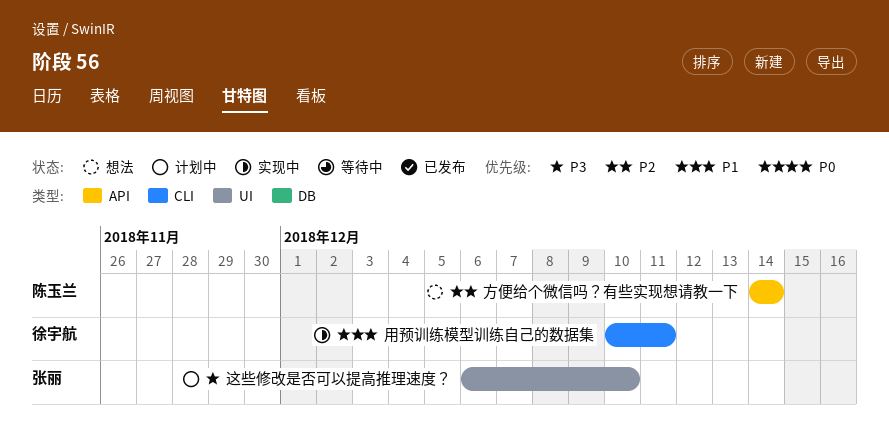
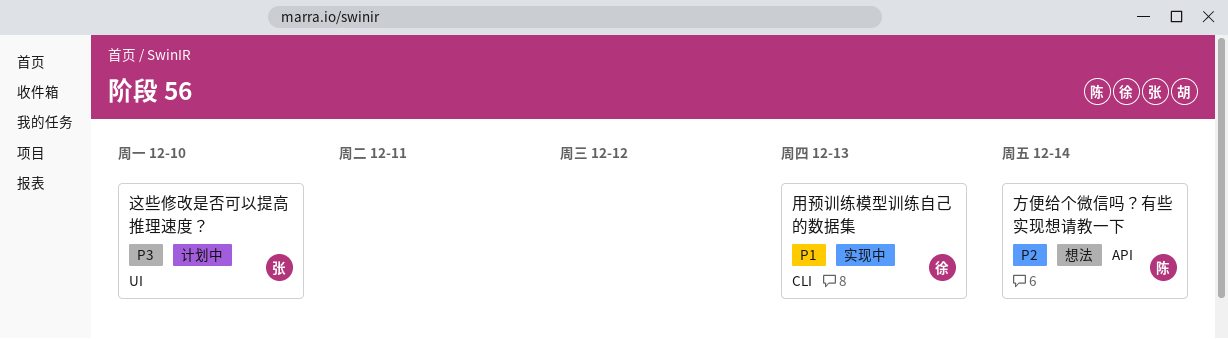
用预训练模型训练自己的数据集, due: Dec 11 -> Dec 13

